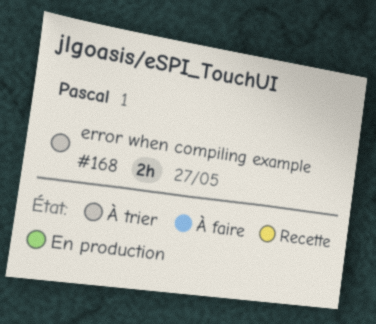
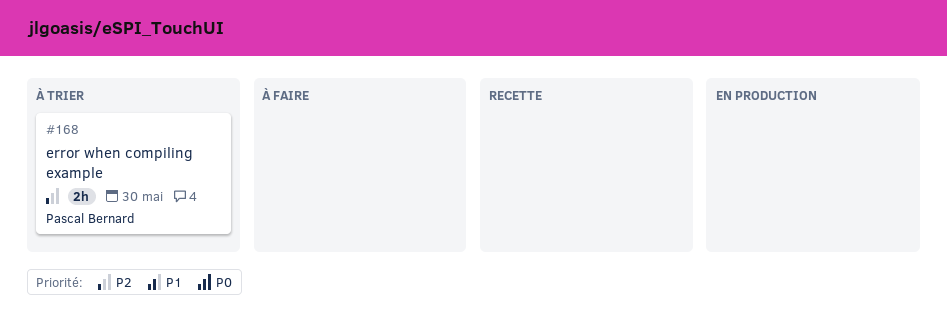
#168, due: May 27 -> May 30

